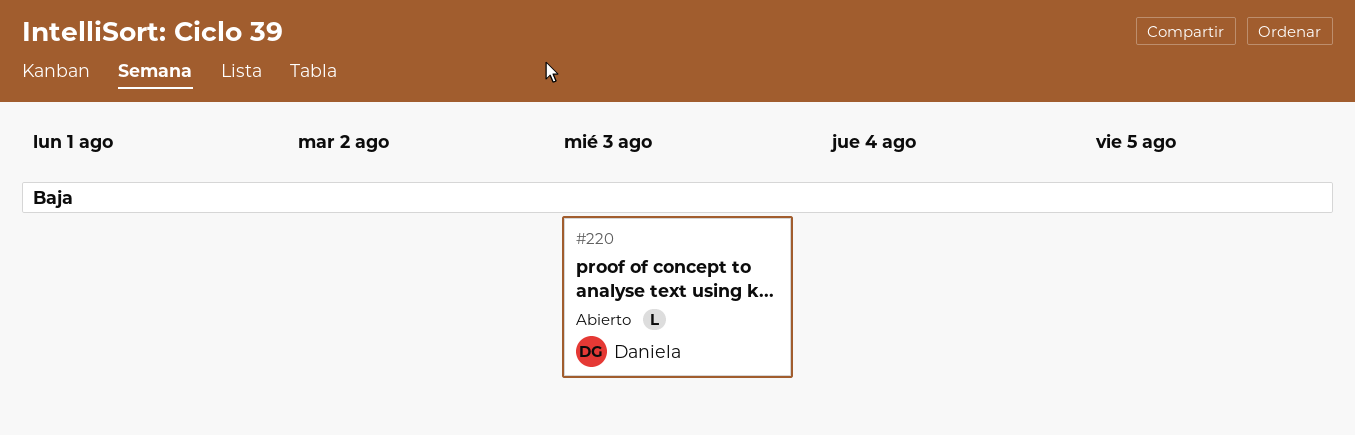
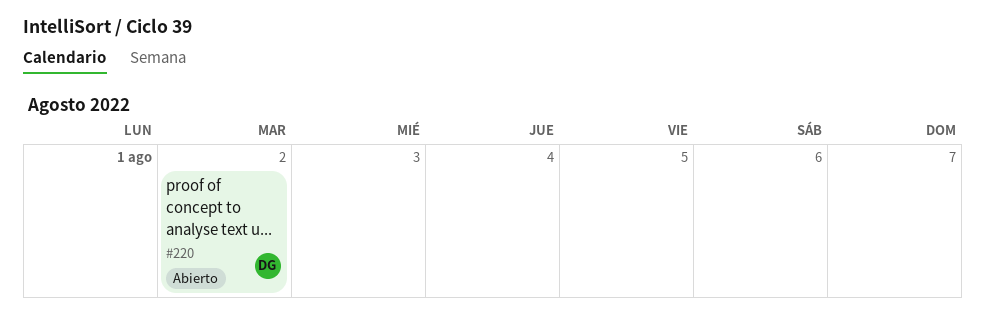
#220, due: Aug 3 -> Aug 2

